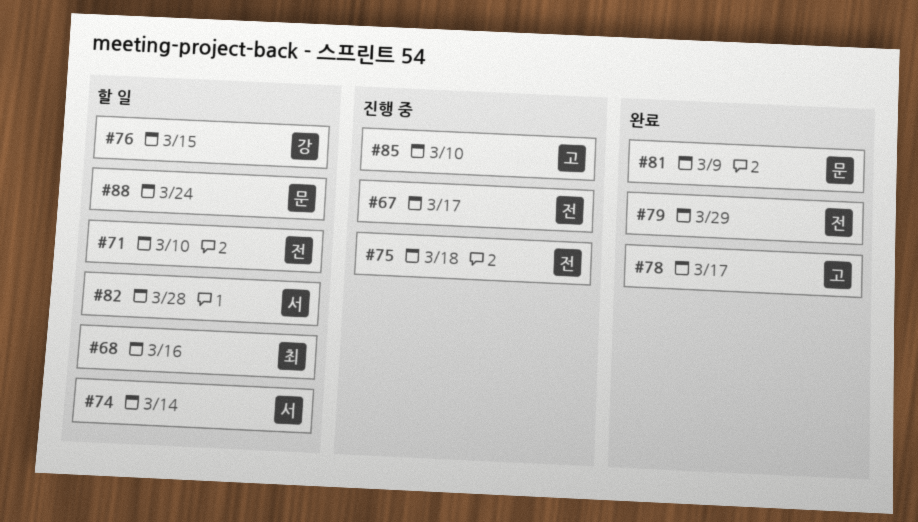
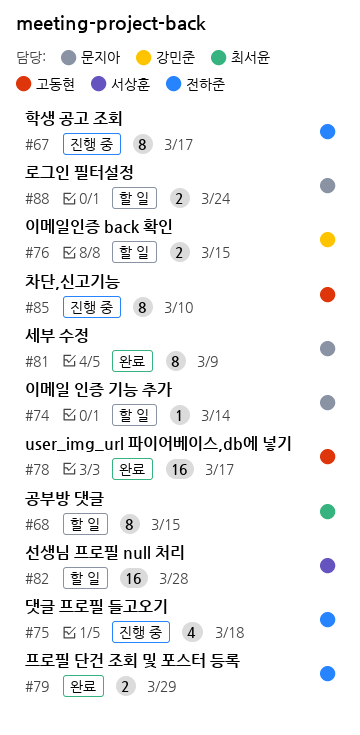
#68, due: Mar 16 -> Mar 15
#71: present -> none
#74, owner: 서상훈 -> 문지아

